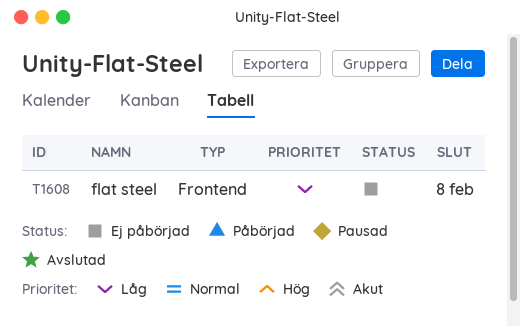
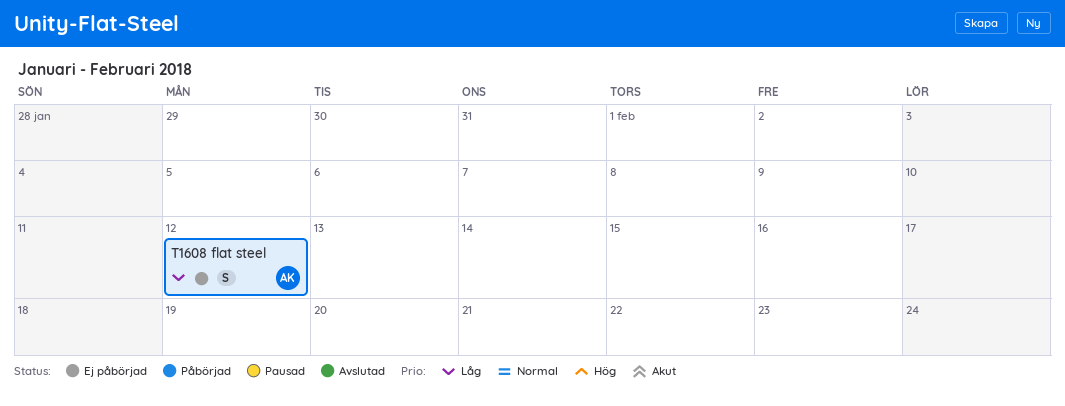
T1608, due: Feb 8 -> Feb 12

